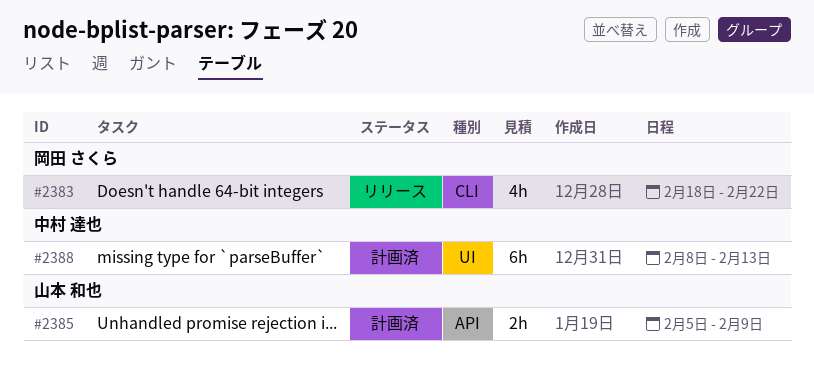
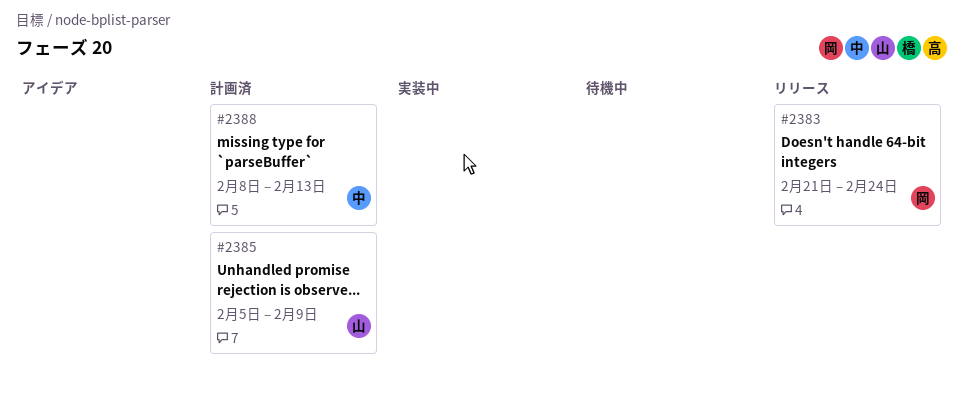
#2383, start: Feb 18 -> Feb 21
#2383, due: Feb 22 -> Feb 24

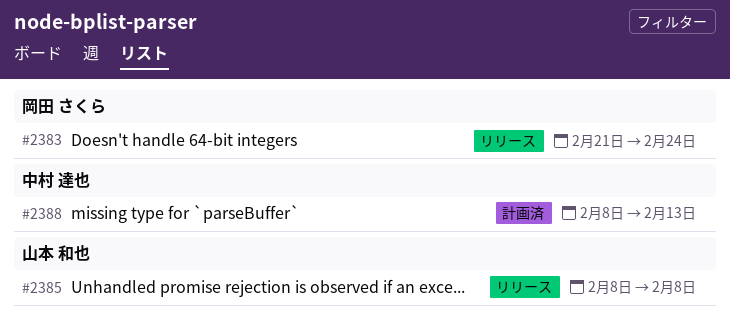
#2385, status: 計画済 -> リリース
#2385, start: Feb 5 -> Feb 8
#2385, due: Feb 9 -> Feb 8

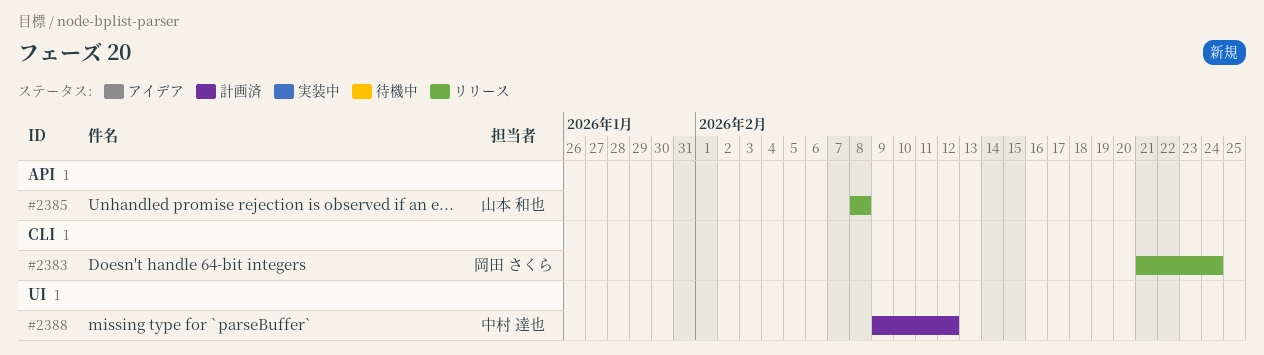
#2388, start: Feb 8 -> Feb 9
#2388, due: Feb 13 -> Feb 12

